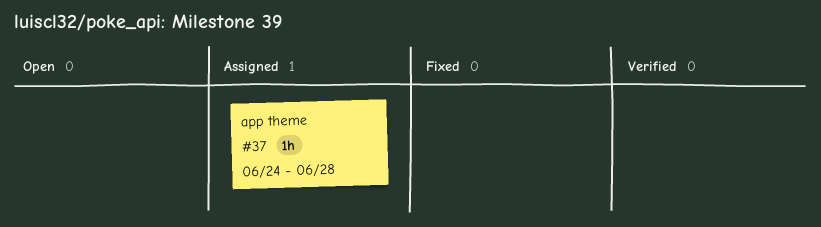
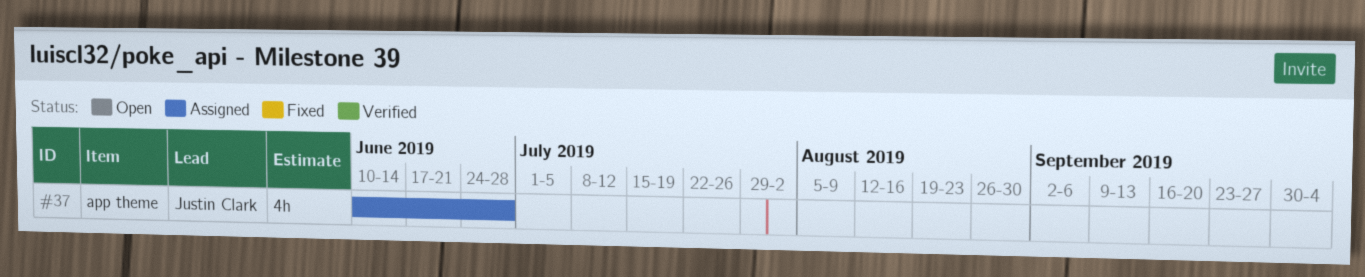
#37, estimate: 1h -> 4h
#37, start: Jun 24 -> Jun 10

